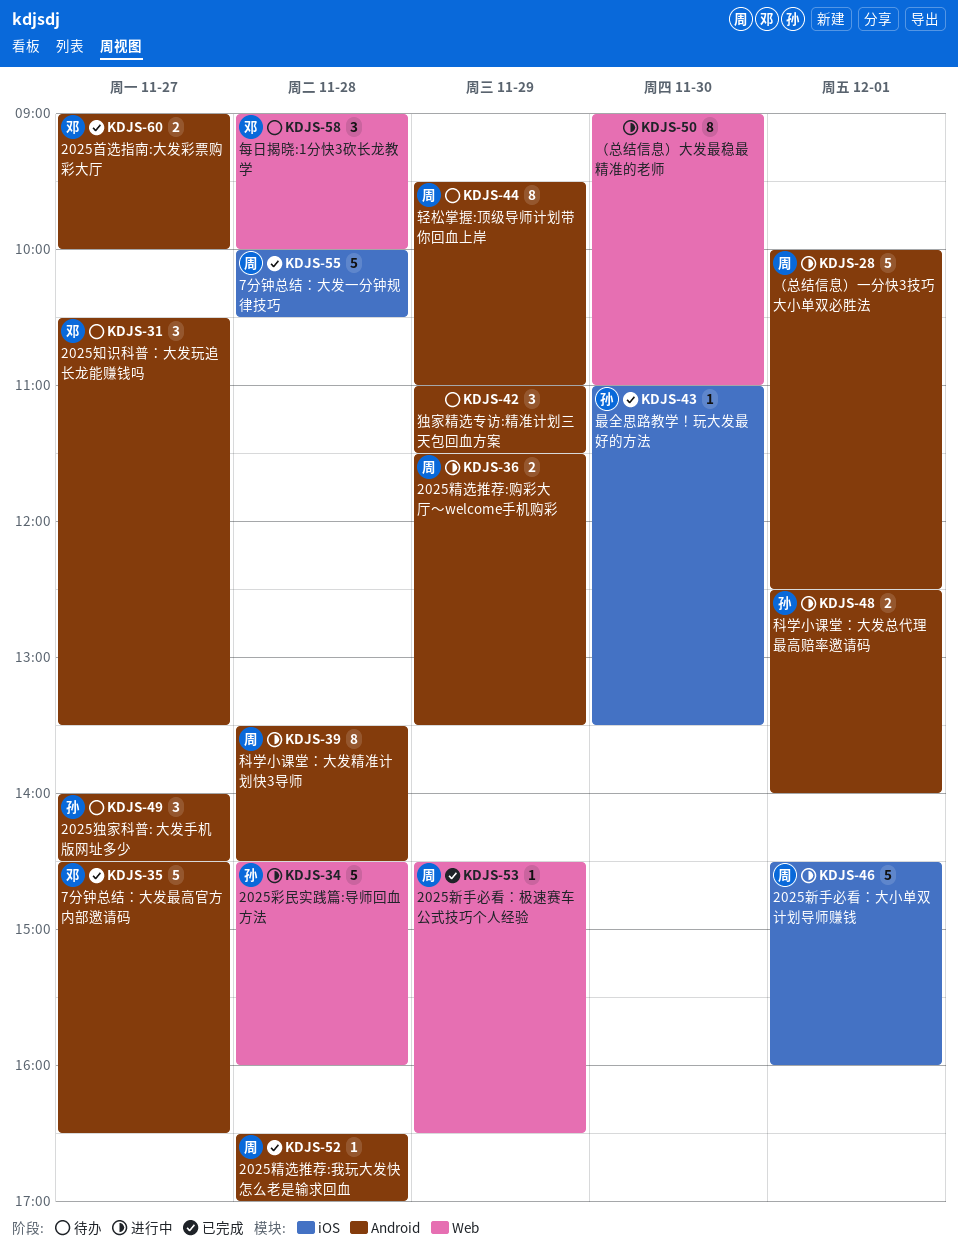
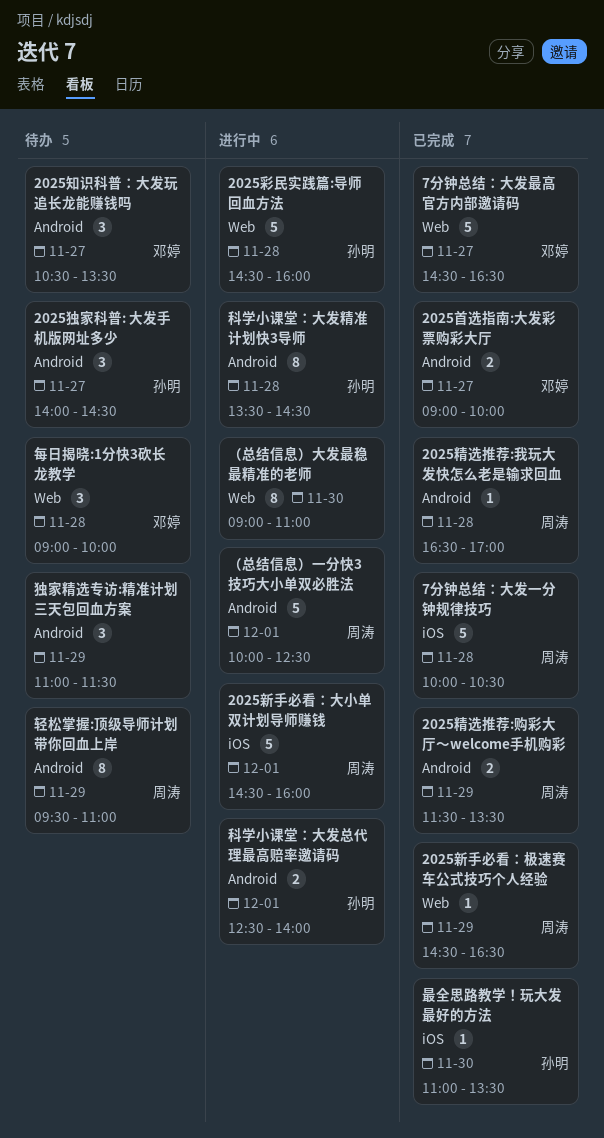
2025精选推荐:购彩大厅～welcome手机购彩, status: 进行中 -> 已完成
7分钟总结：大发最高官方内部邀请码, label: Android -> Web
科学小课堂：大发精准计划快3导师, owner: 周涛 -> 孙明

